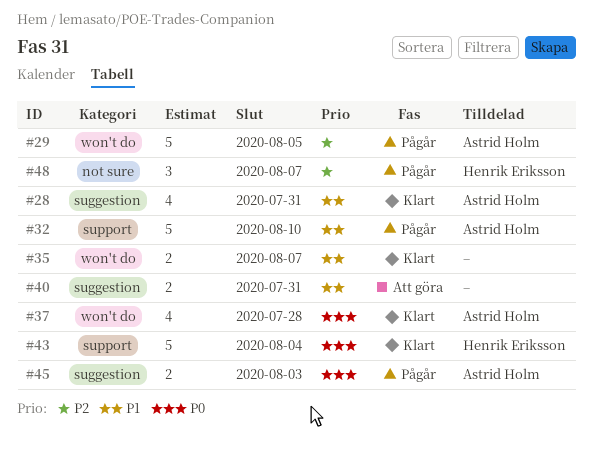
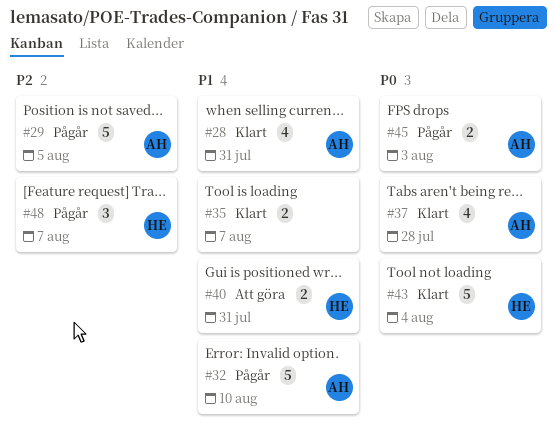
#40, owner: none -> Henrik Eriksson

